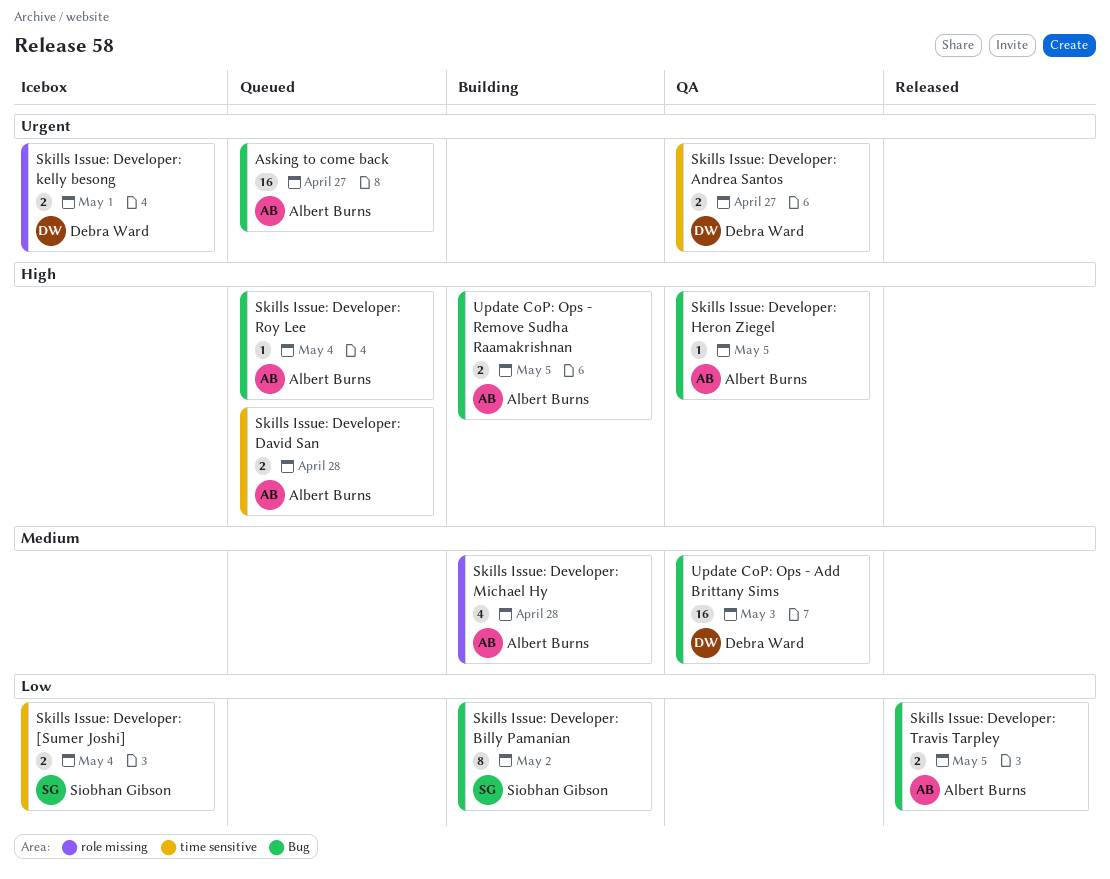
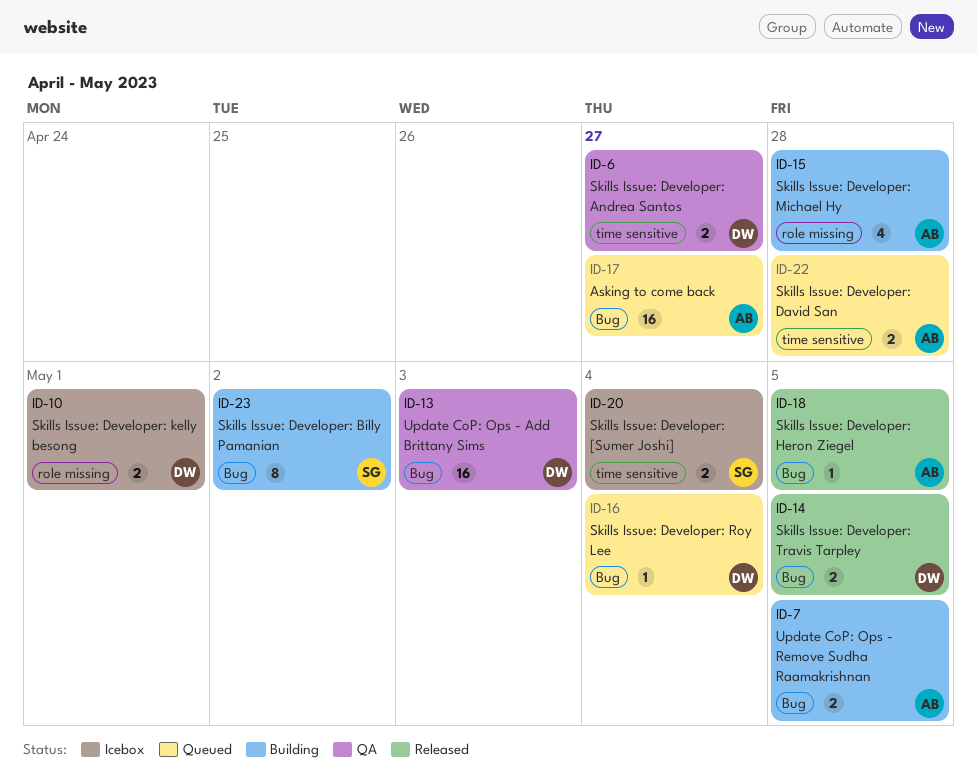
Skills Issue: Developer: Heron Ziegel, status: QA -> Released
Skills Issue: Developer: Roy Lee, owner: Albert Burns -> Debra Ward
Skills Issue: Developer: Travis Tarpley, owner: Albert Burns -> Debra Ward

